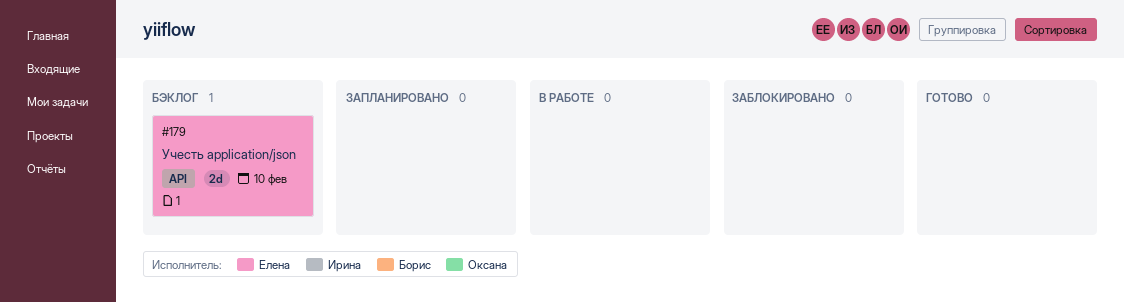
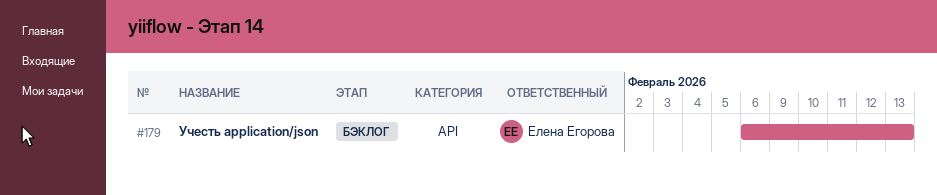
#179, due: Feb 10 -> Feb 13

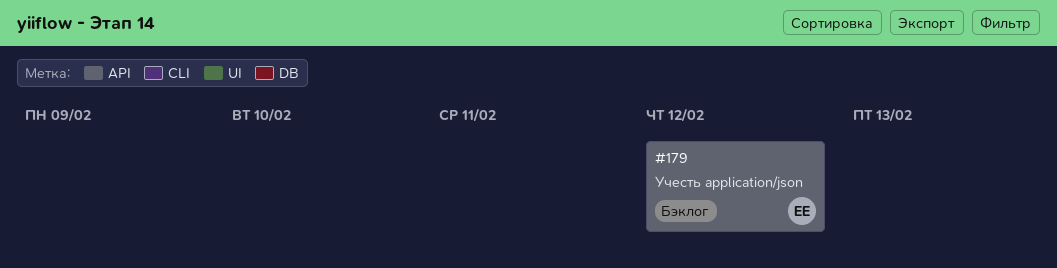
#179, due: Feb 13 -> Feb 12

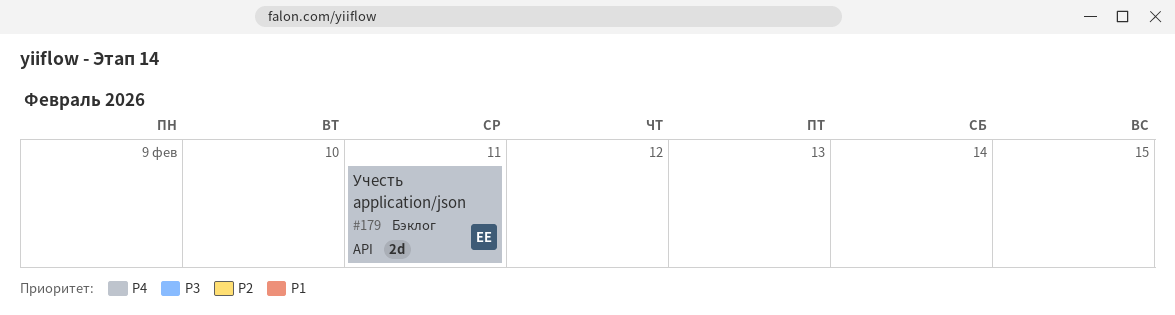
#179, due: Feb 12 -> Feb 11

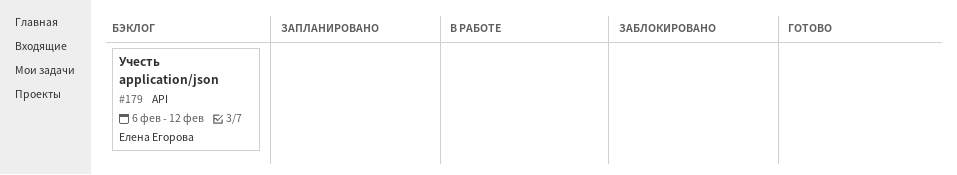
#179, due: Feb 11 -> Feb 12

